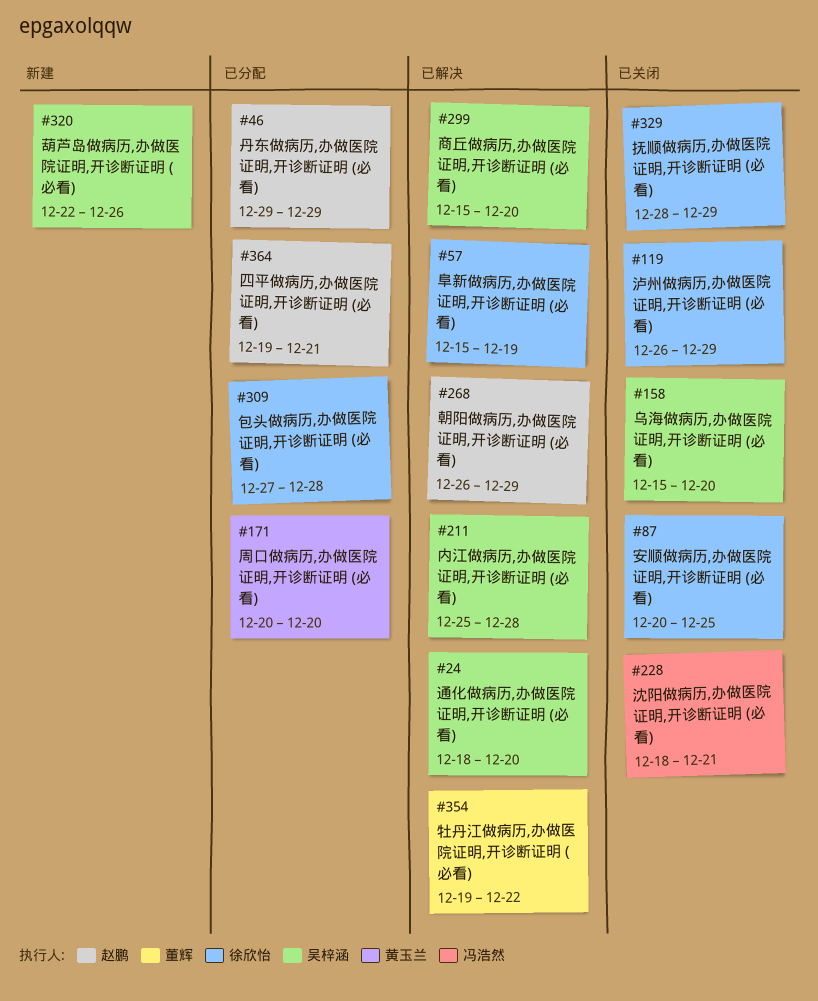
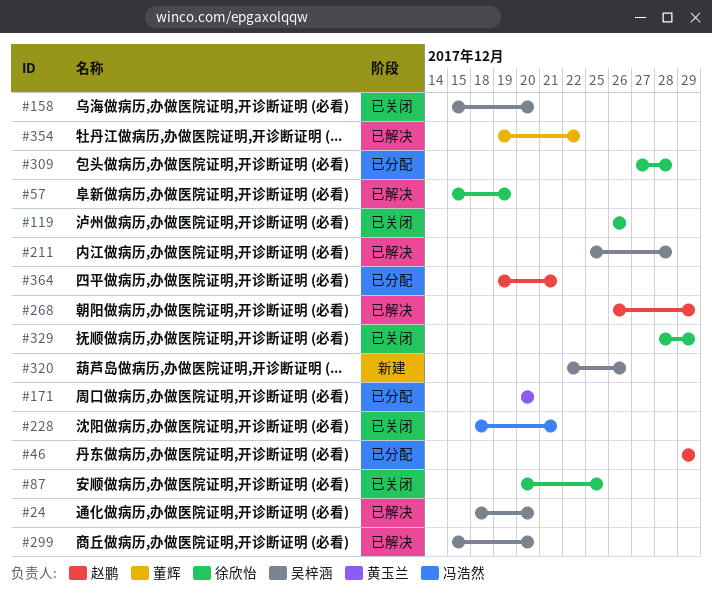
#119, due: Dec 29 -> Dec 26

